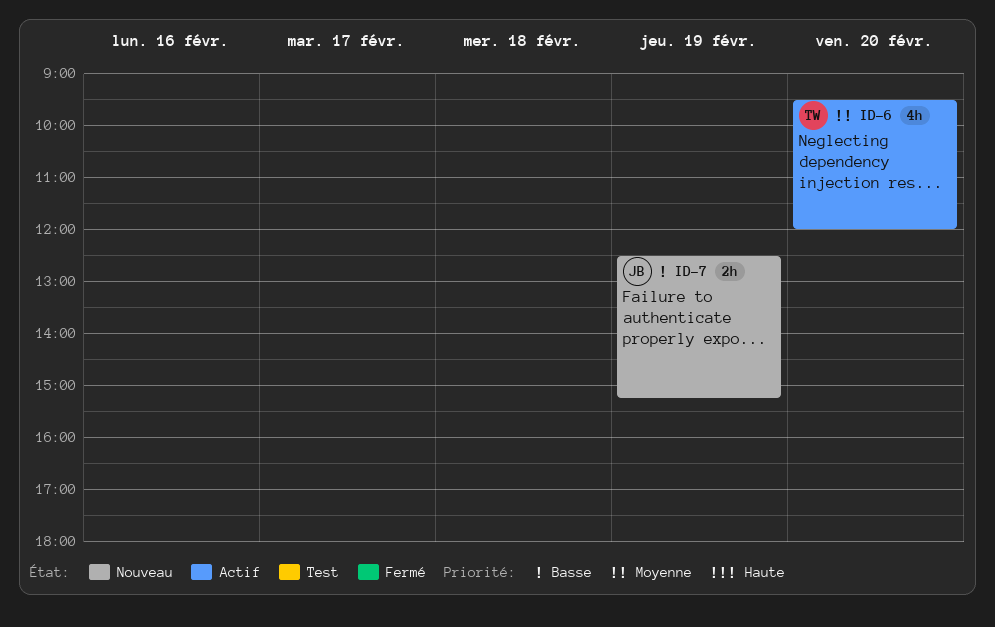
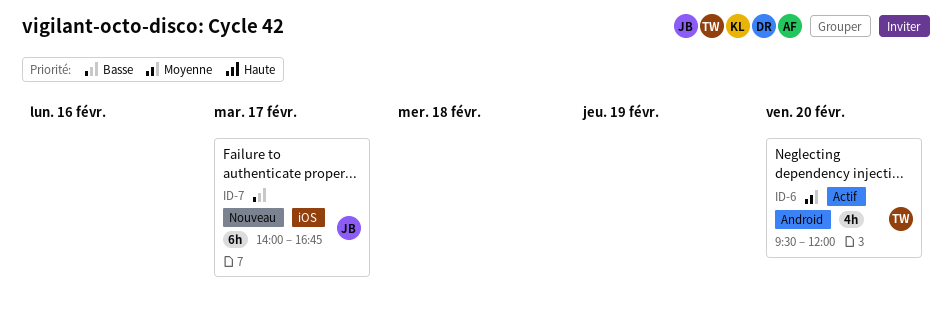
ID-7, estimate: 2h -> 6h
ID-7, day: Feb 19 -> Feb 17
ID-7, begins: 12:30 -> 14:00
ID-7, ends: 15:15 -> 16:45

